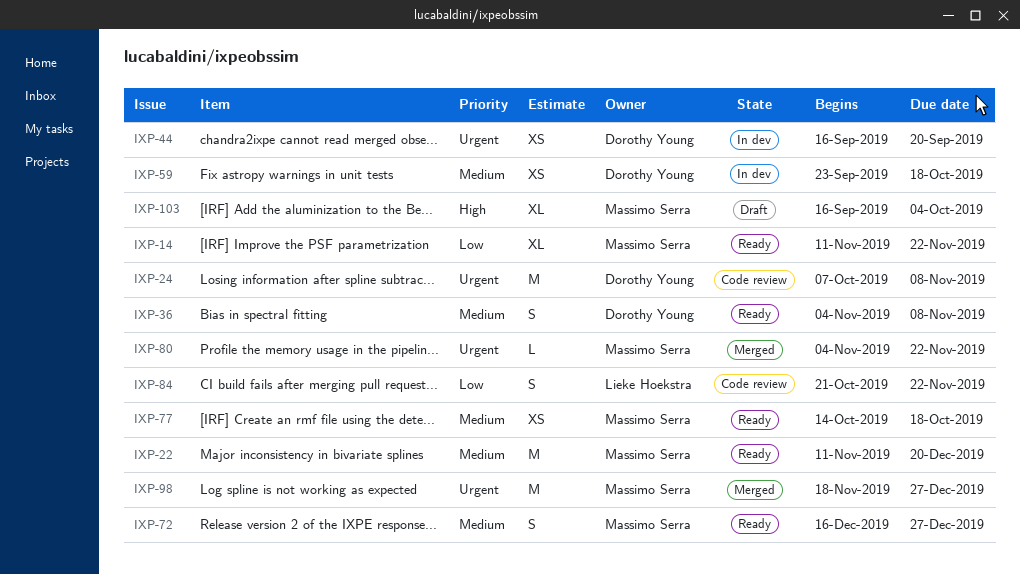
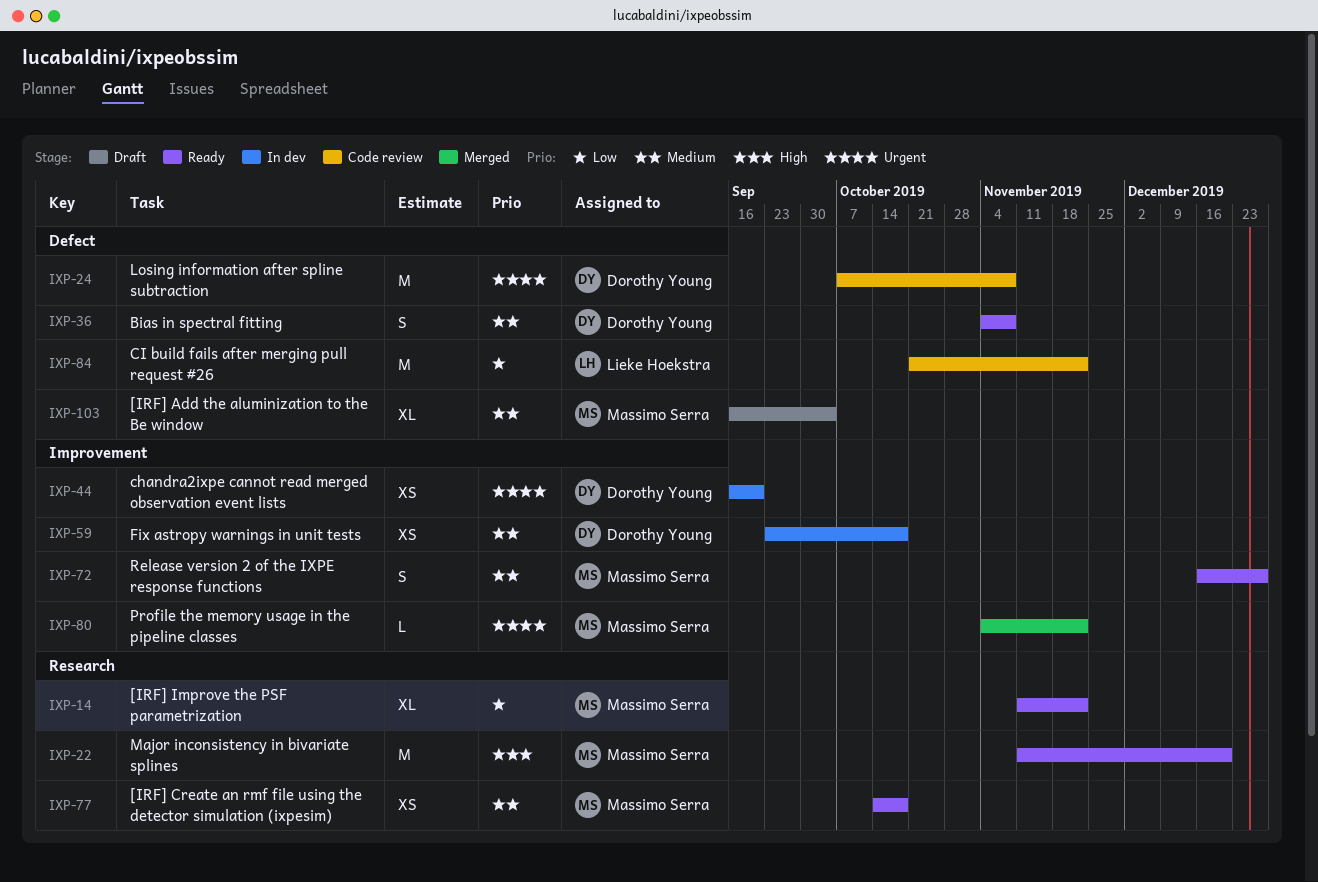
IXP-22, priority: Medium -> High
IXP-84, estimate: S -> M
IXP-98: present -> none
IXP-103, priority: High -> Medium

